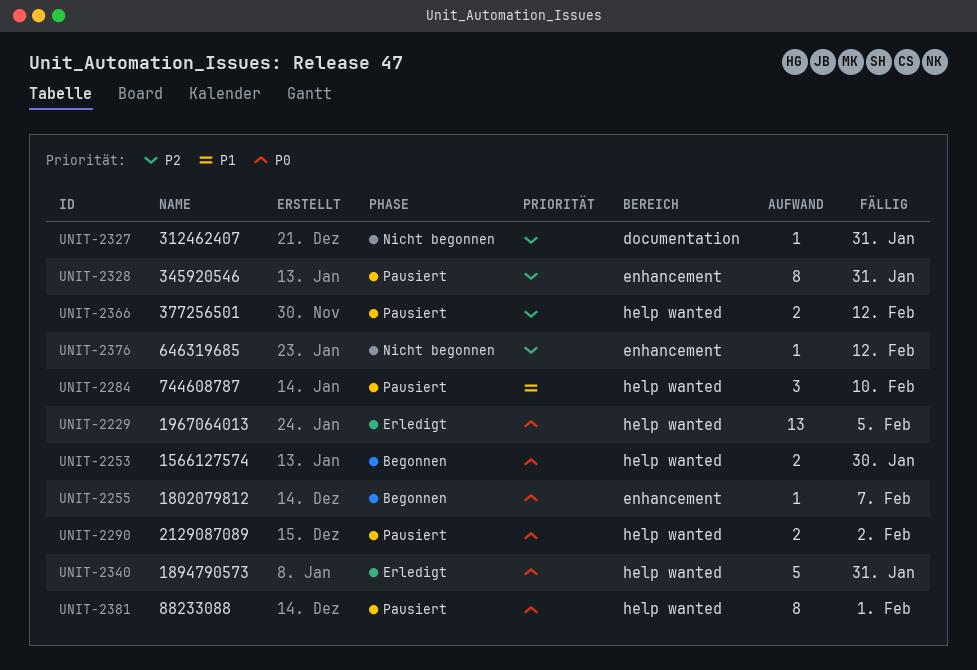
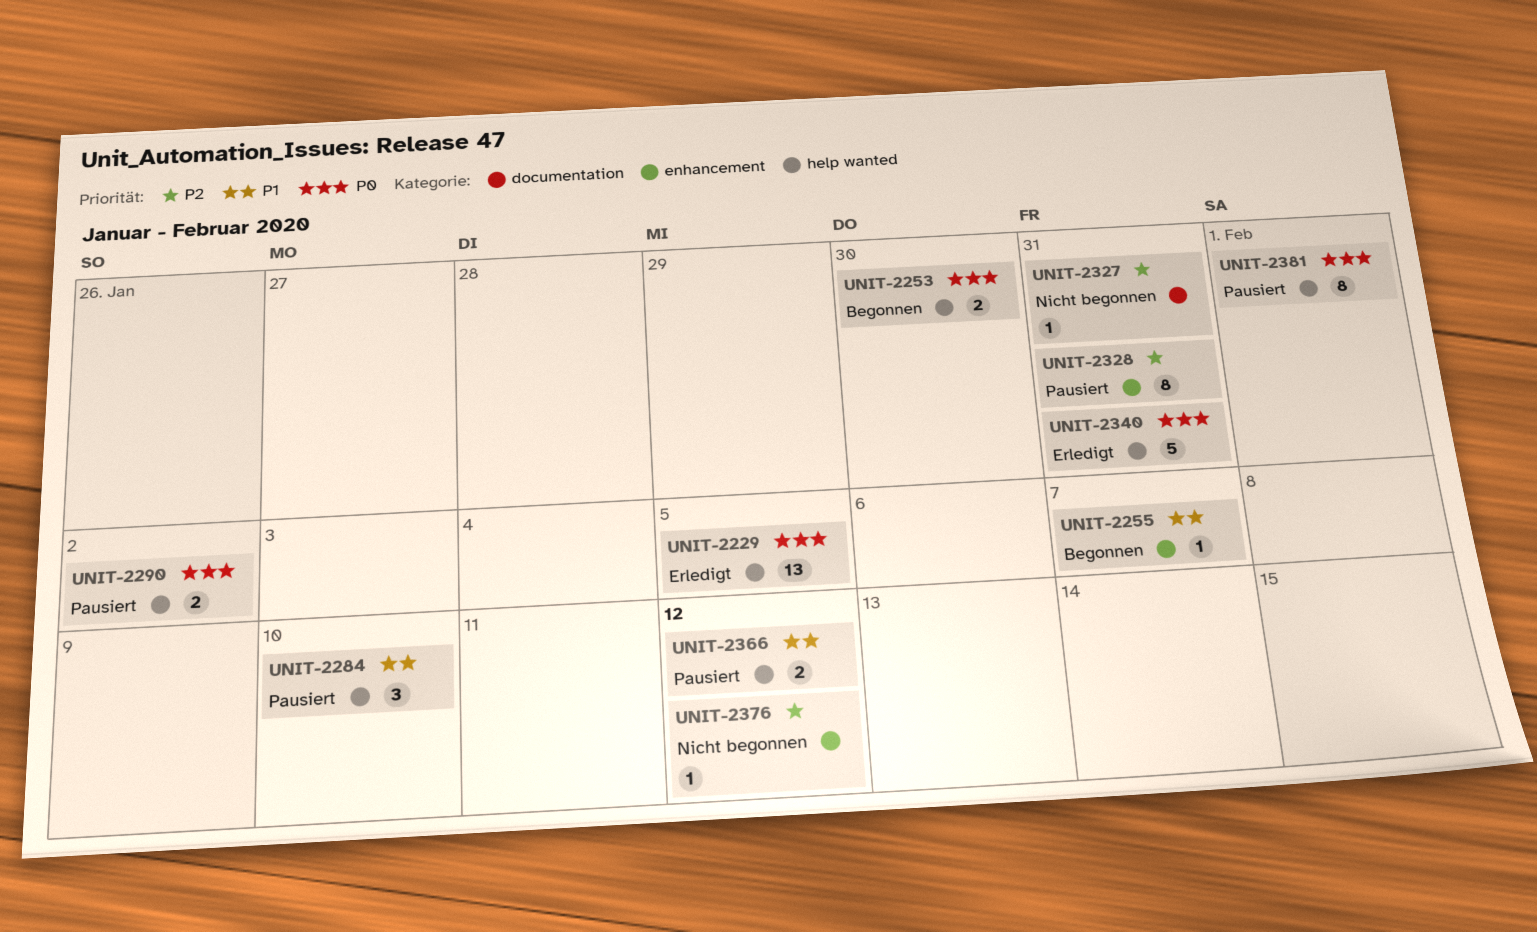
UNIT-2255, priority: P0 -> P1
UNIT-2366, priority: P2 -> P1

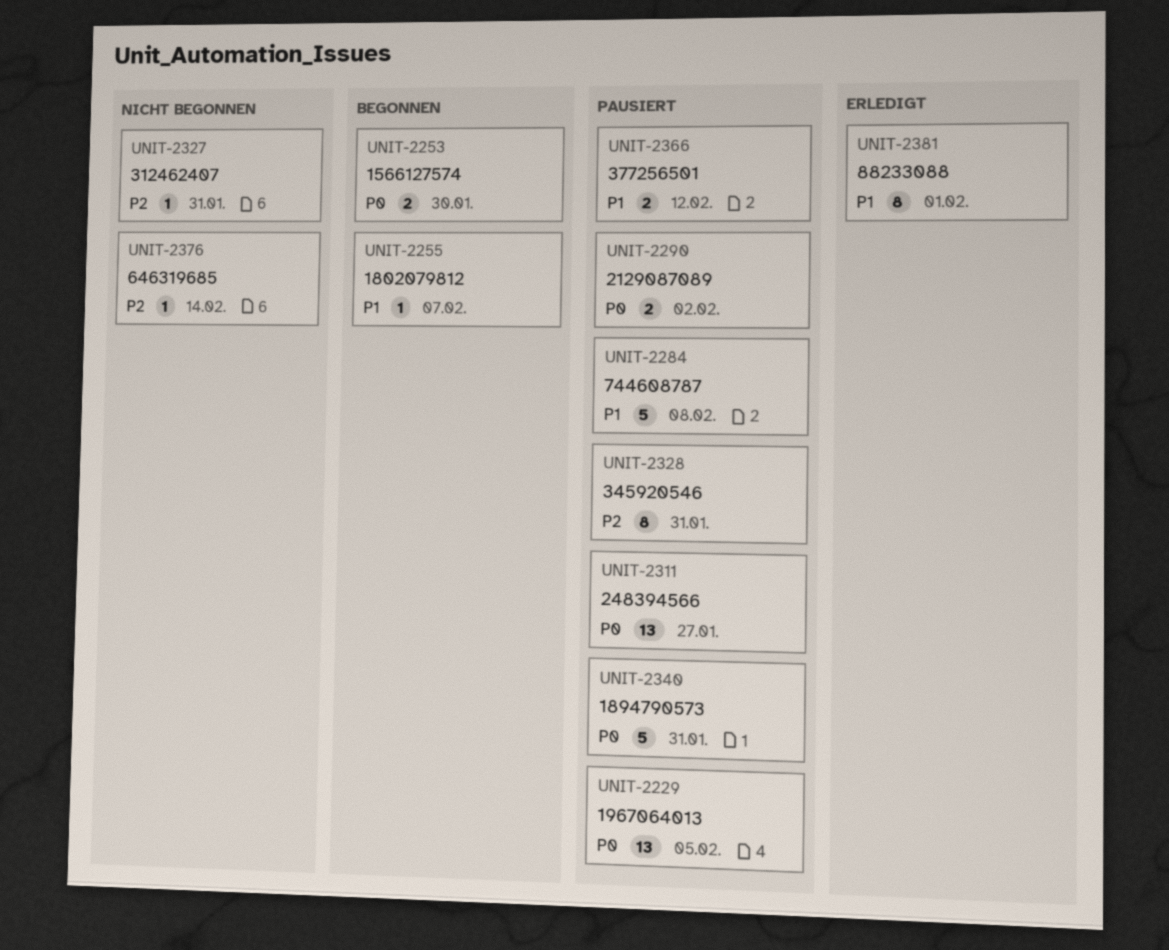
UNIT-2229, status: Erledigt -> Pausiert
UNIT-2284, estimate: 3 -> 5
UNIT-2284, due: Feb 10 -> Feb 8
UNIT-2311: none -> present
UNIT-2340, status: Erledigt -> Pausiert
UNIT-2376, due: Feb 12 -> Feb 14
UNIT-2381, status: Pausiert -> Erledigt
UNIT-2381, priority: P0 -> P1

